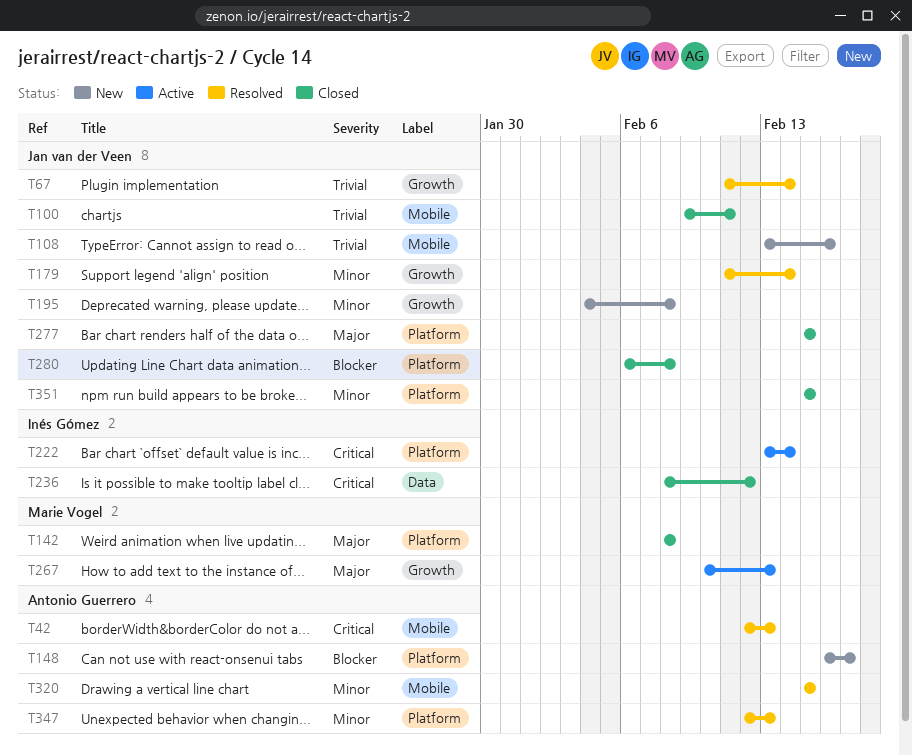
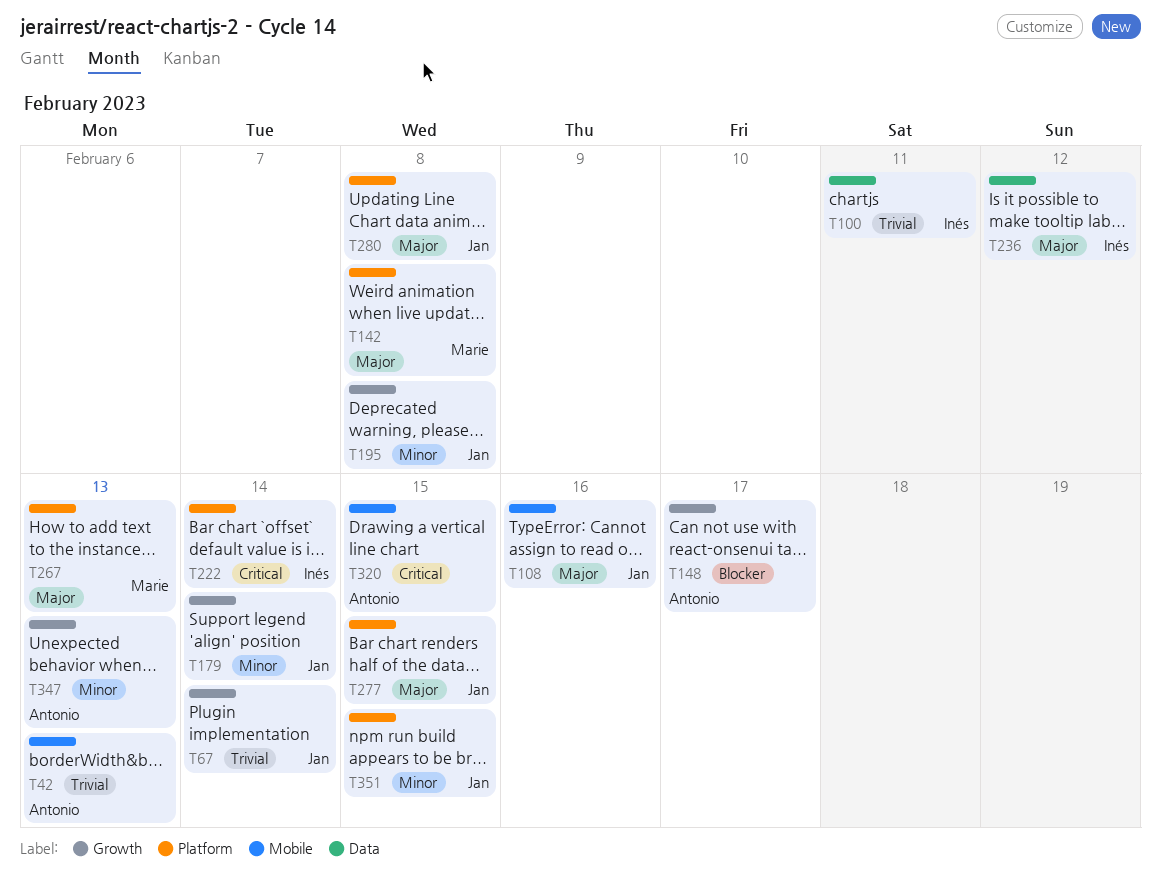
T42, priority: Critical -> Trivial
T100, owner: Jan van der Veen -> Inés Gómez
T100, label: Mobile -> Data
T108, priority: Trivial -> Major
T148, label: Platform -> Growth
T236, priority: Critical -> Major
T267, label: Growth -> Platform
T280, priority: Blocker -> Major
T320, priority: Minor -> Critical
T347, label: Platform -> Growth

